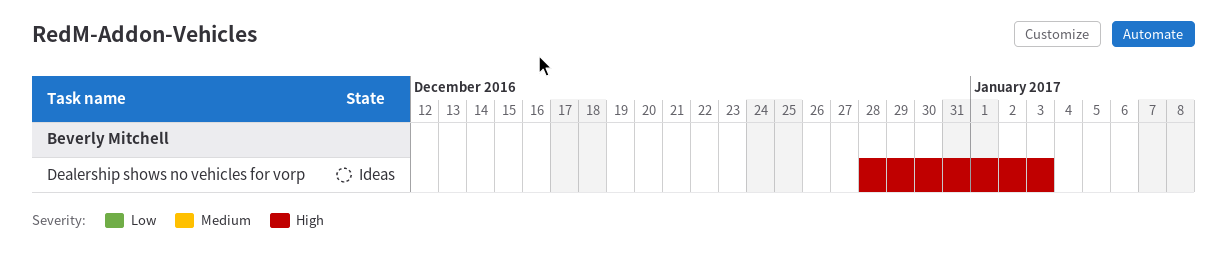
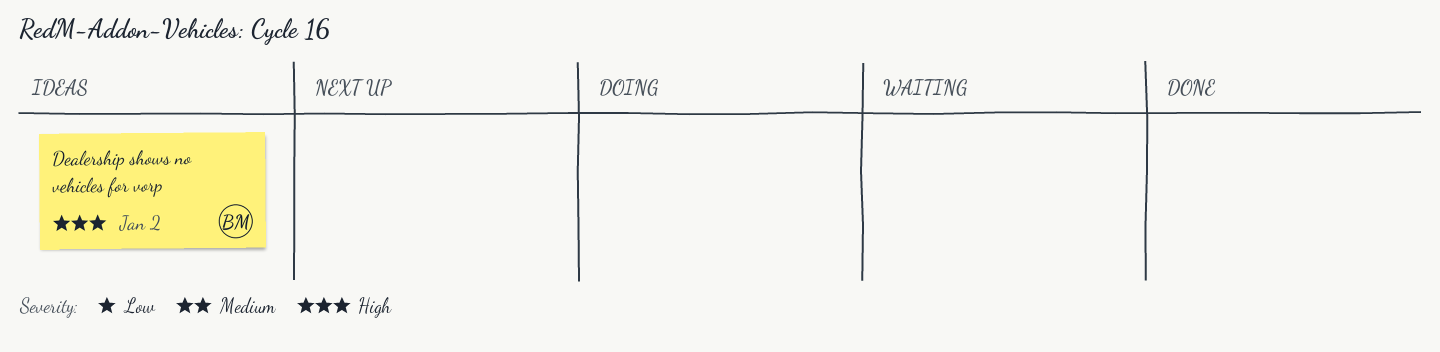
Dealership shows no vehicles for vorp, due: Jan 3 -> Jan 2

